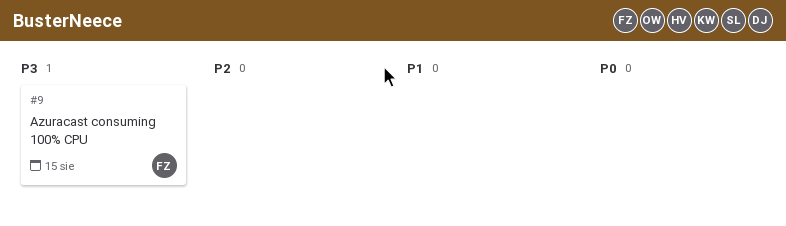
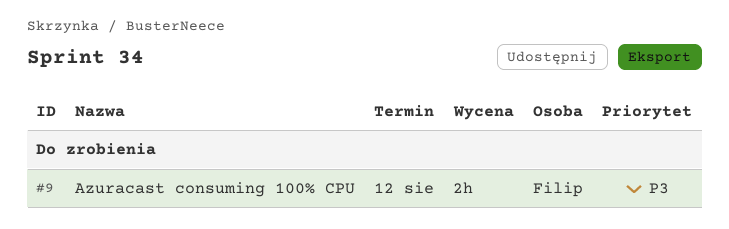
#9, due: Aug 15 -> Aug 12

